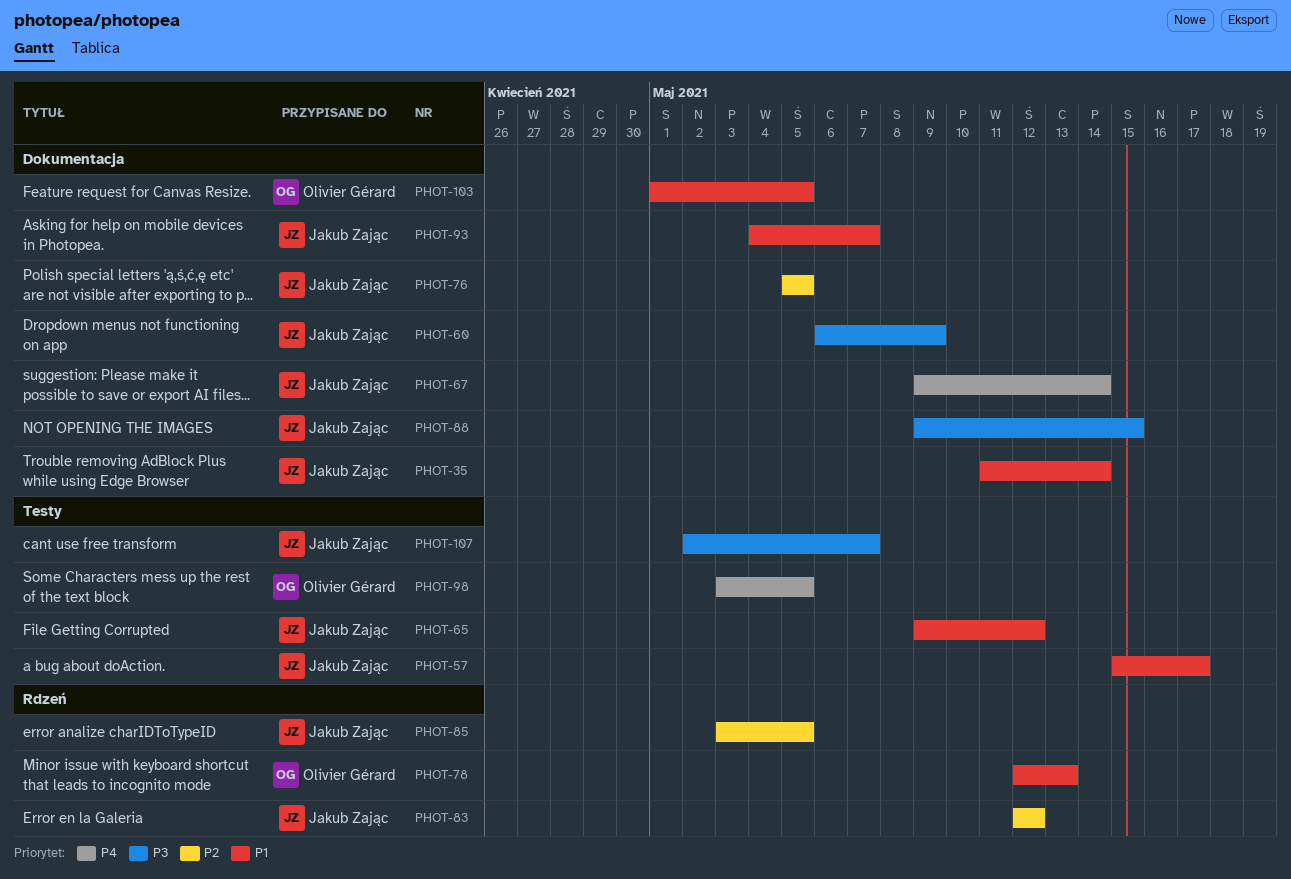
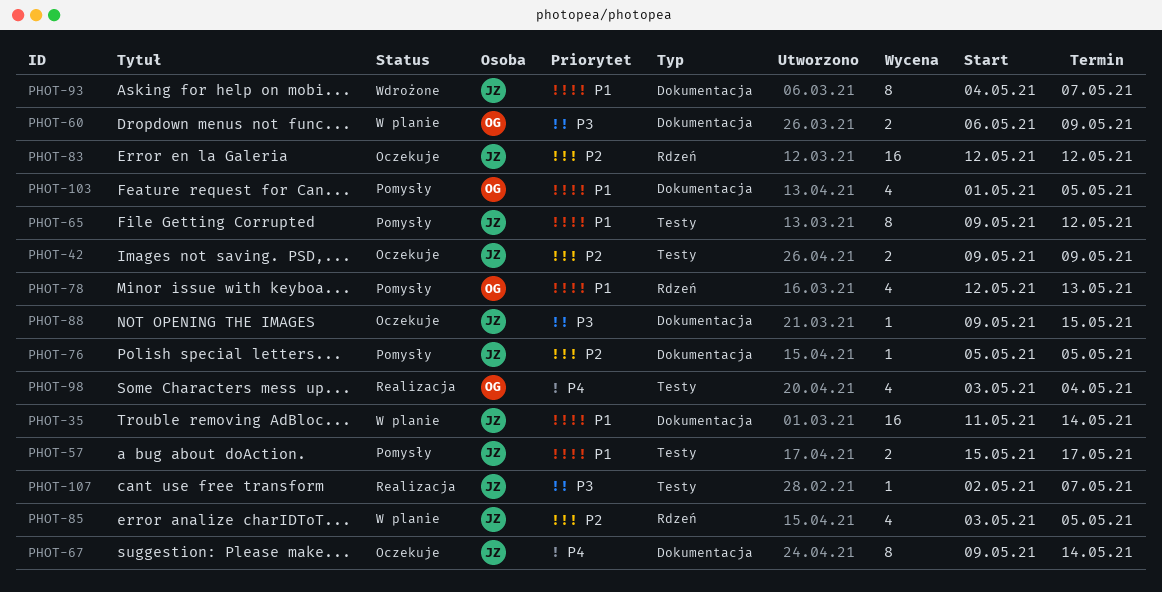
PHOT-42: none -> present
PHOT-60, owner: Jakub Zając -> Olivier Gérard
PHOT-98, due: May 5 -> May 4

